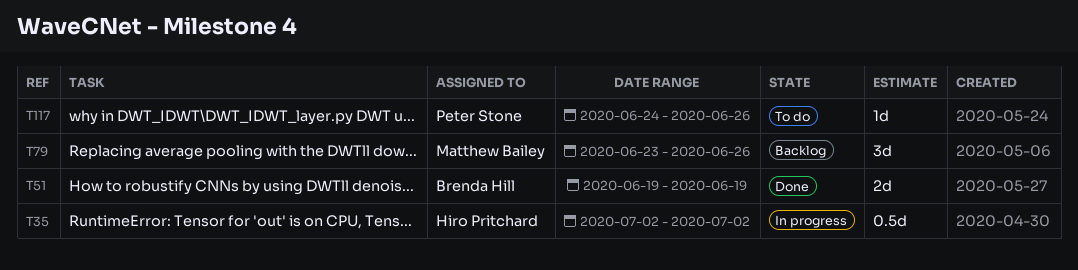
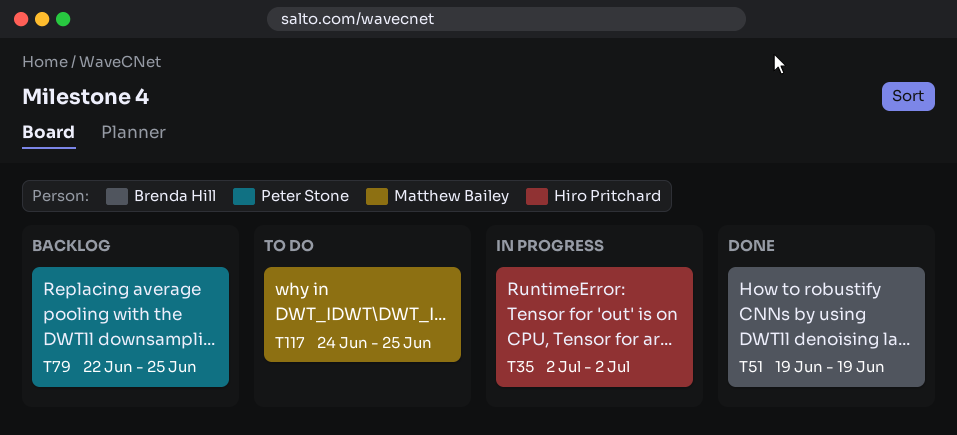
T79, owner: Matthew Bailey -> Peter Stone
T79, start: Jun 23 -> Jun 22
T79, due: Jun 26 -> Jun 25
T117, owner: Peter Stone -> Matthew Bailey
T117, due: Jun 26 -> Jun 25

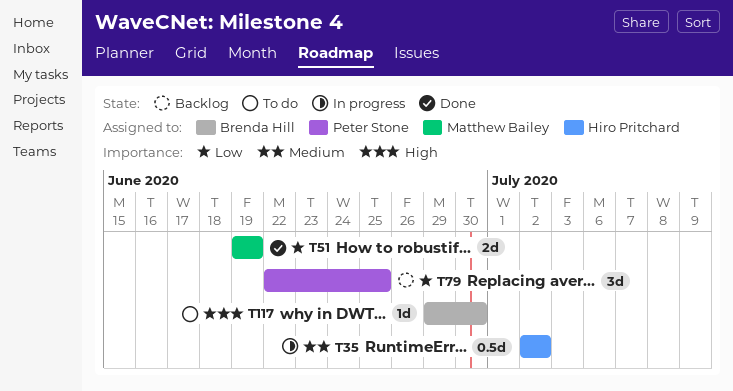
T51, owner: Brenda Hill -> Matthew Bailey
T117, owner: Matthew Bailey -> Brenda Hill
T117, start: Jun 24 -> Jun 29
T117, due: Jun 25 -> Jun 30

